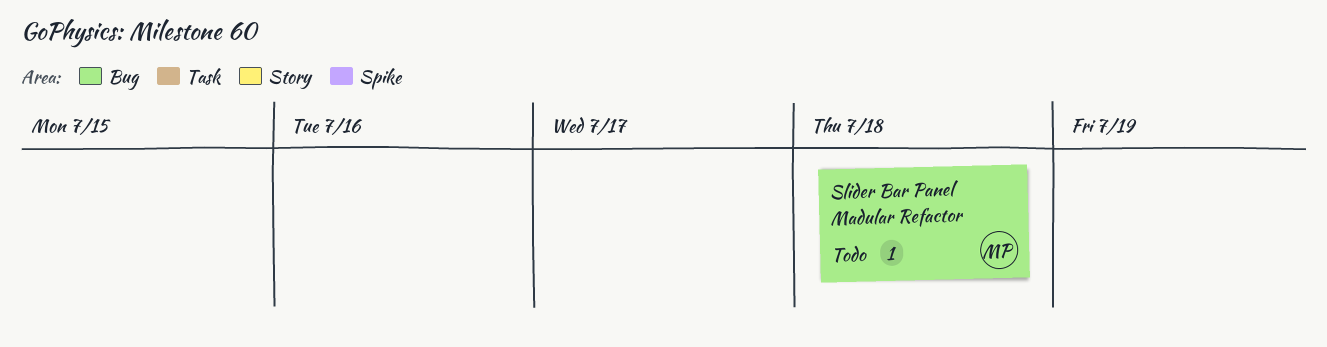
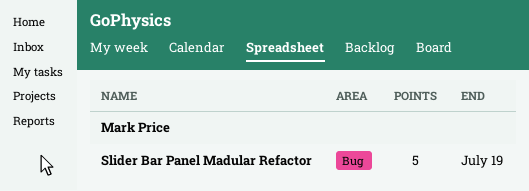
Slider Bar Panel Madular Refactor, estimate: 1 -> 5
Slider Bar Panel Madular Refactor, due: Jul 18 -> Jul 19

